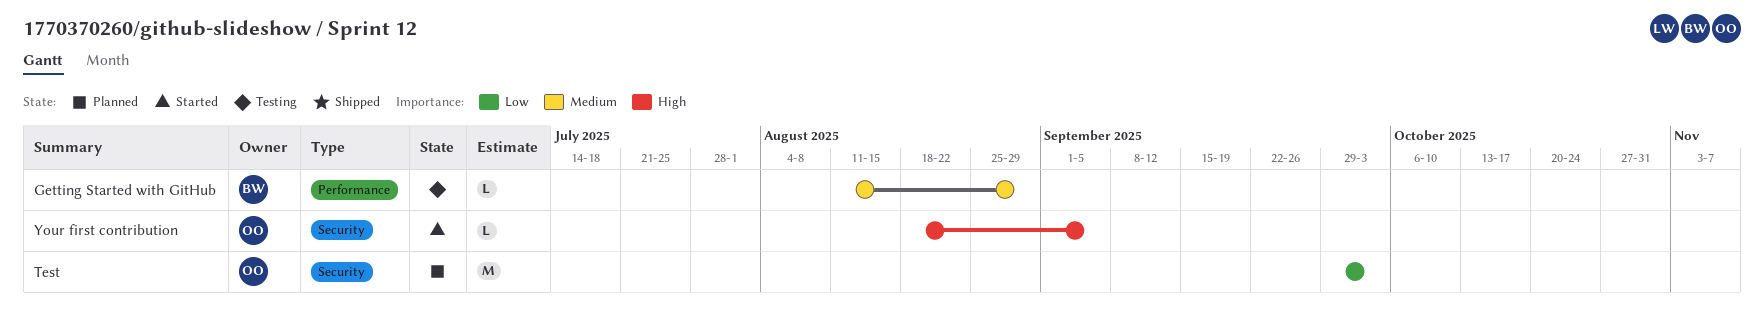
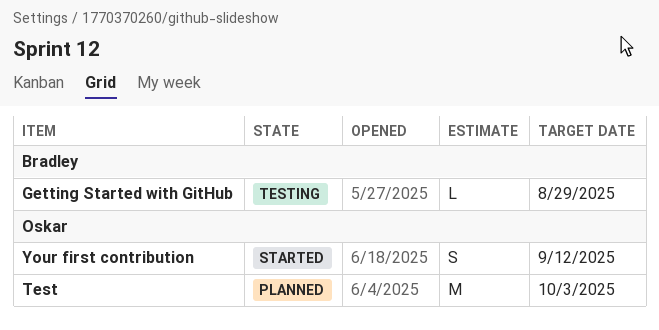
Your first contribution, estimate: L -> S
Your first contribution, due: Sep 5 -> Sep 12

